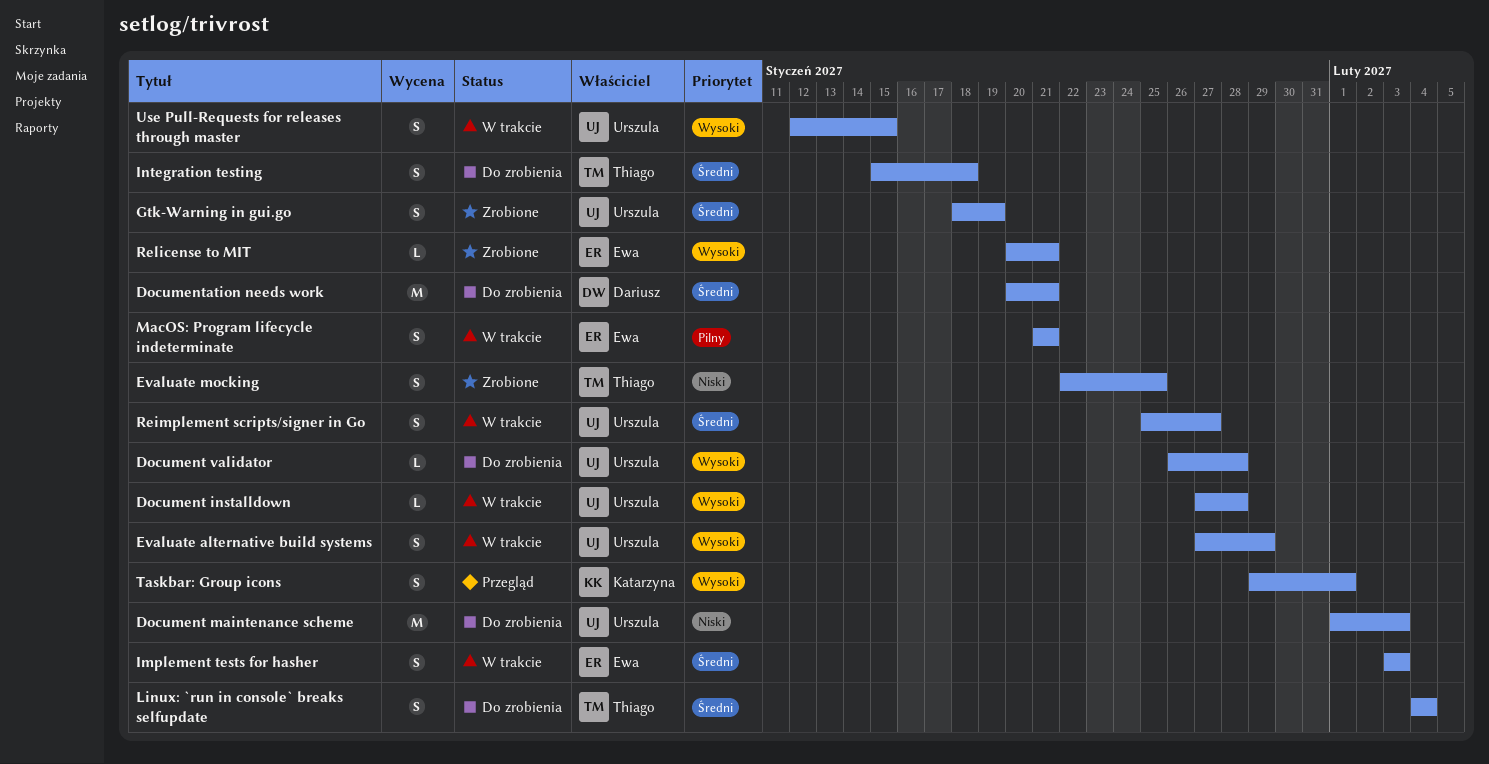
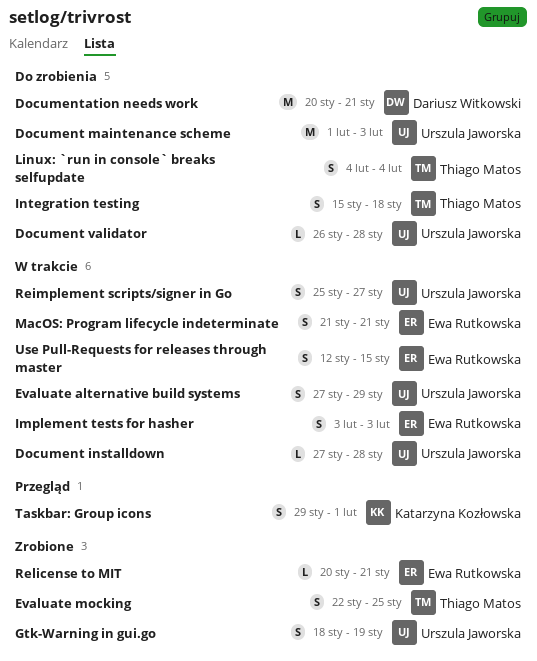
Use Pull-Requests for releases through master, owner: Urszula Jaworska -> Ewa Rutkowska

